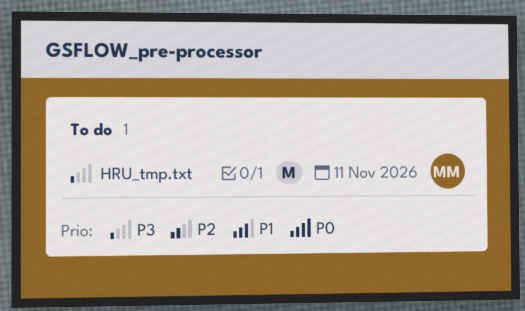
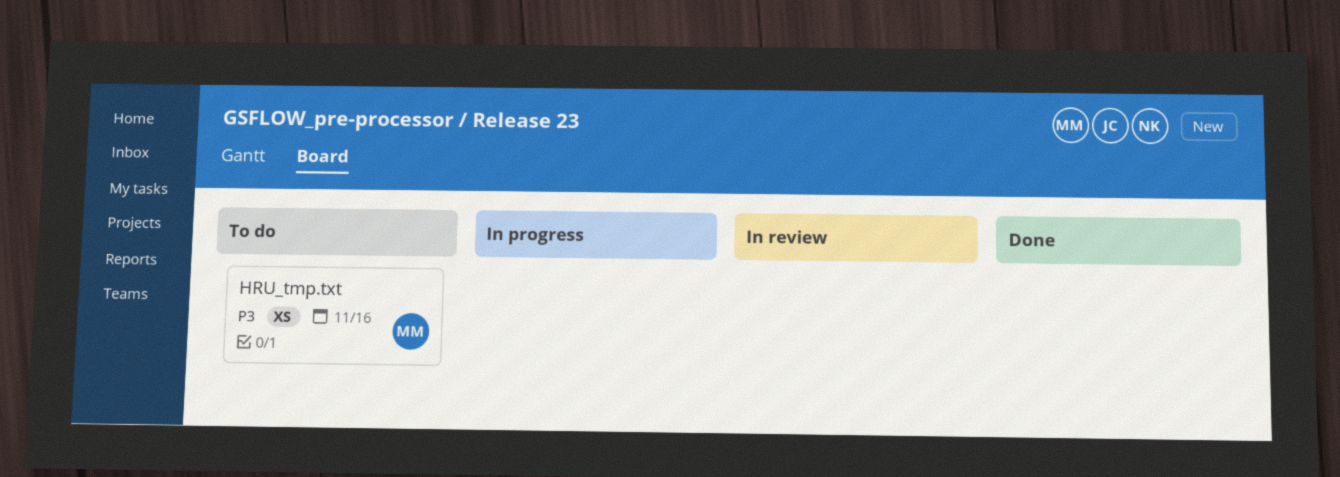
HRU_tmp.txt, estimate: M -> XS
HRU_tmp.txt, due: Nov 11 -> Nov 16

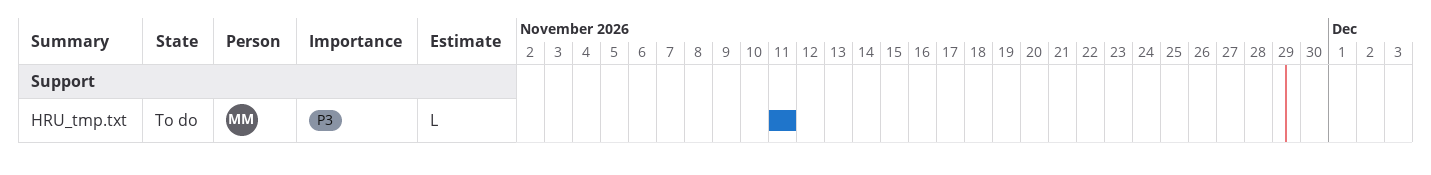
HRU_tmp.txt, estimate: XS -> L
HRU_tmp.txt, due: Nov 16 -> Nov 11

